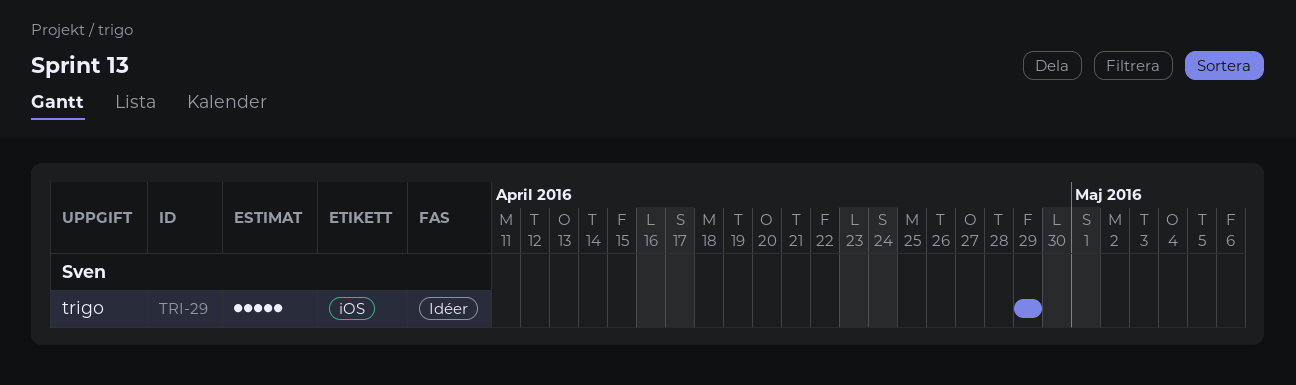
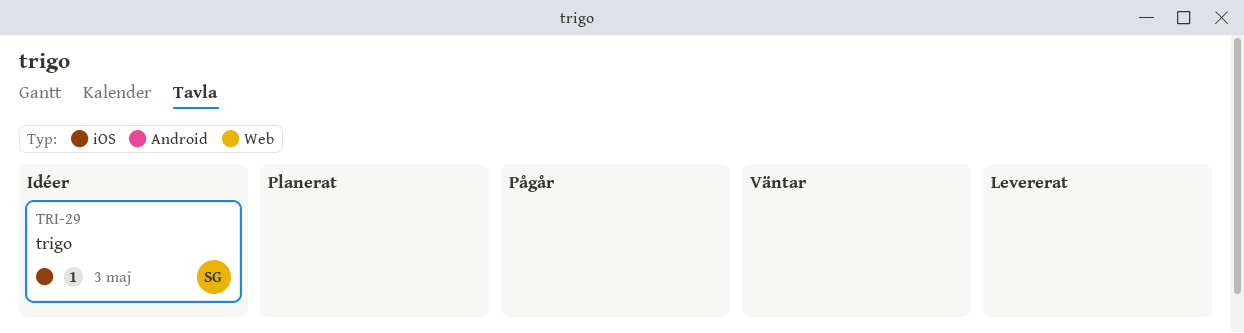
TRI-29, estimate: 5 -> 1
TRI-29, due: Apr 29 -> May 3

